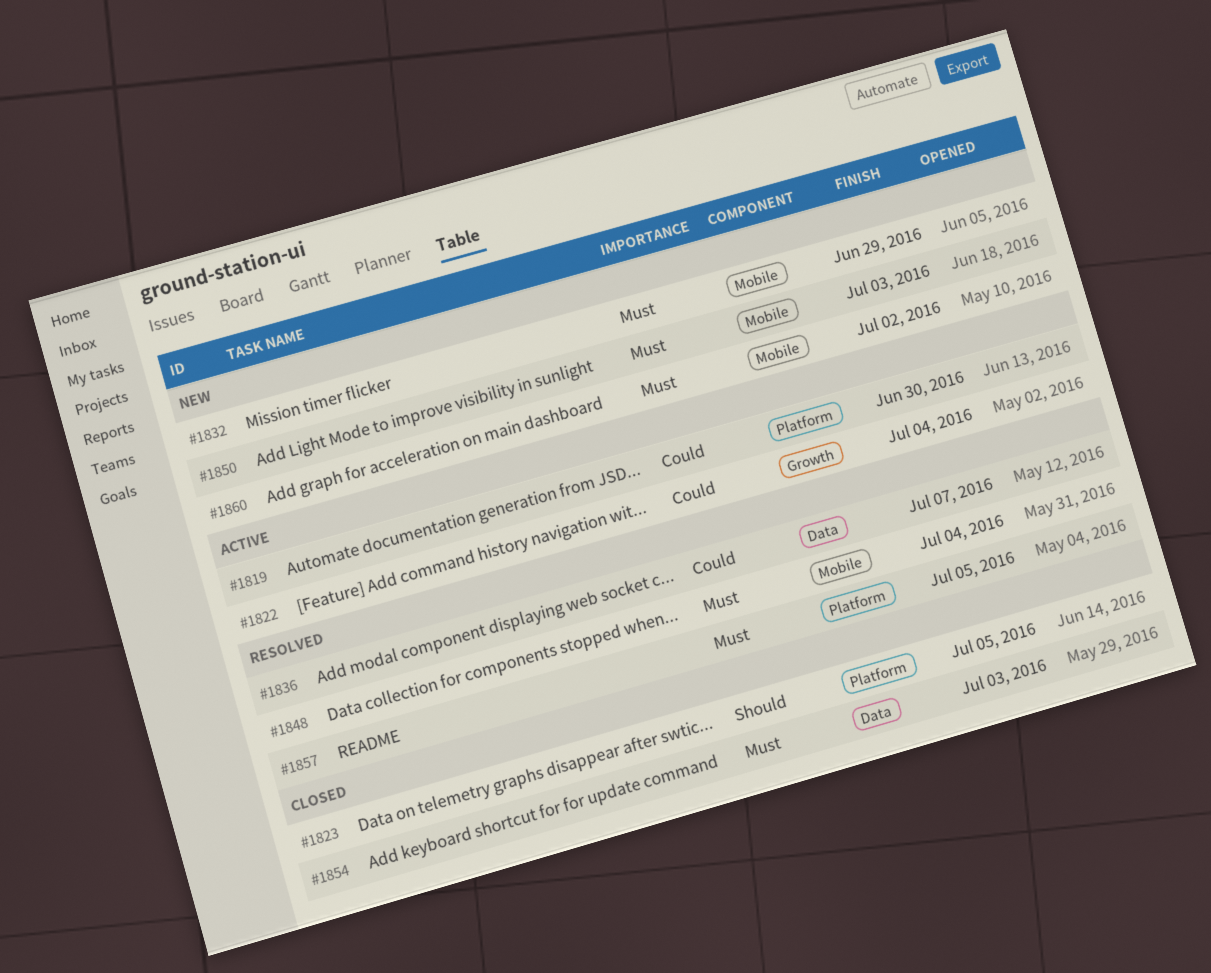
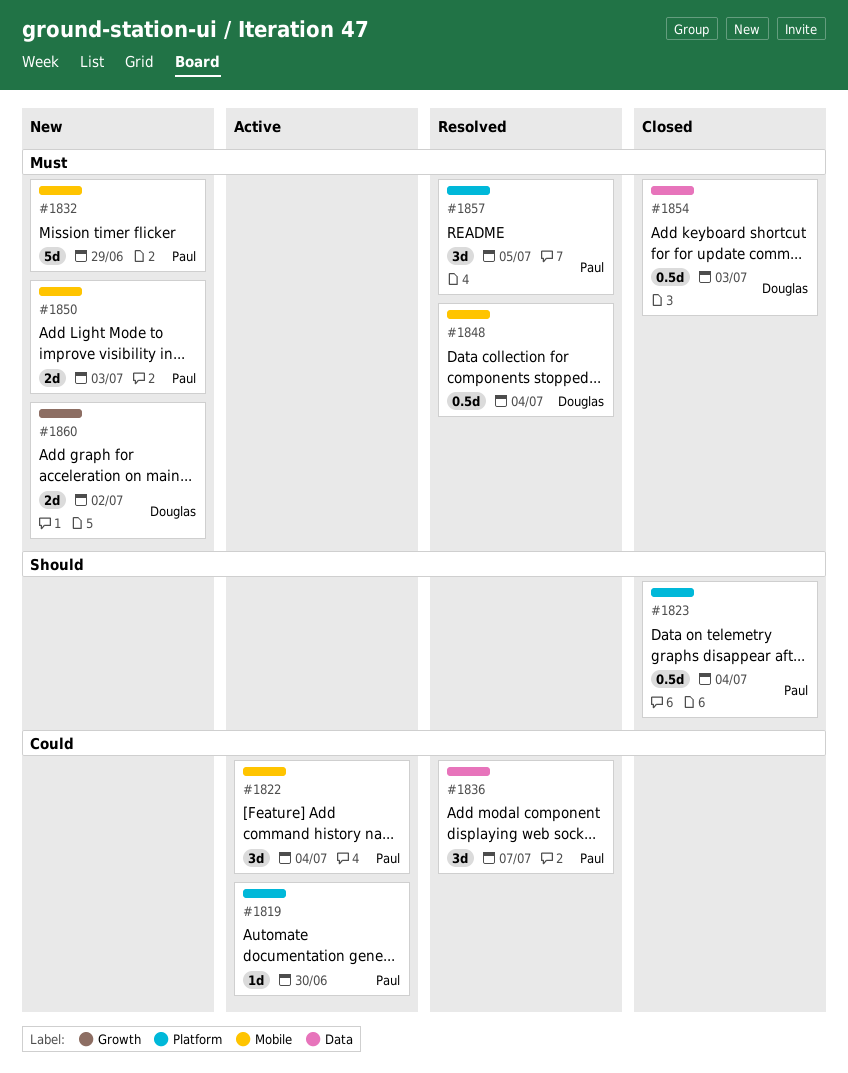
#1822, label: Growth -> Mobile
#1823, due: Jul 5 -> Jul 4
#1860, label: Mobile -> Growth

